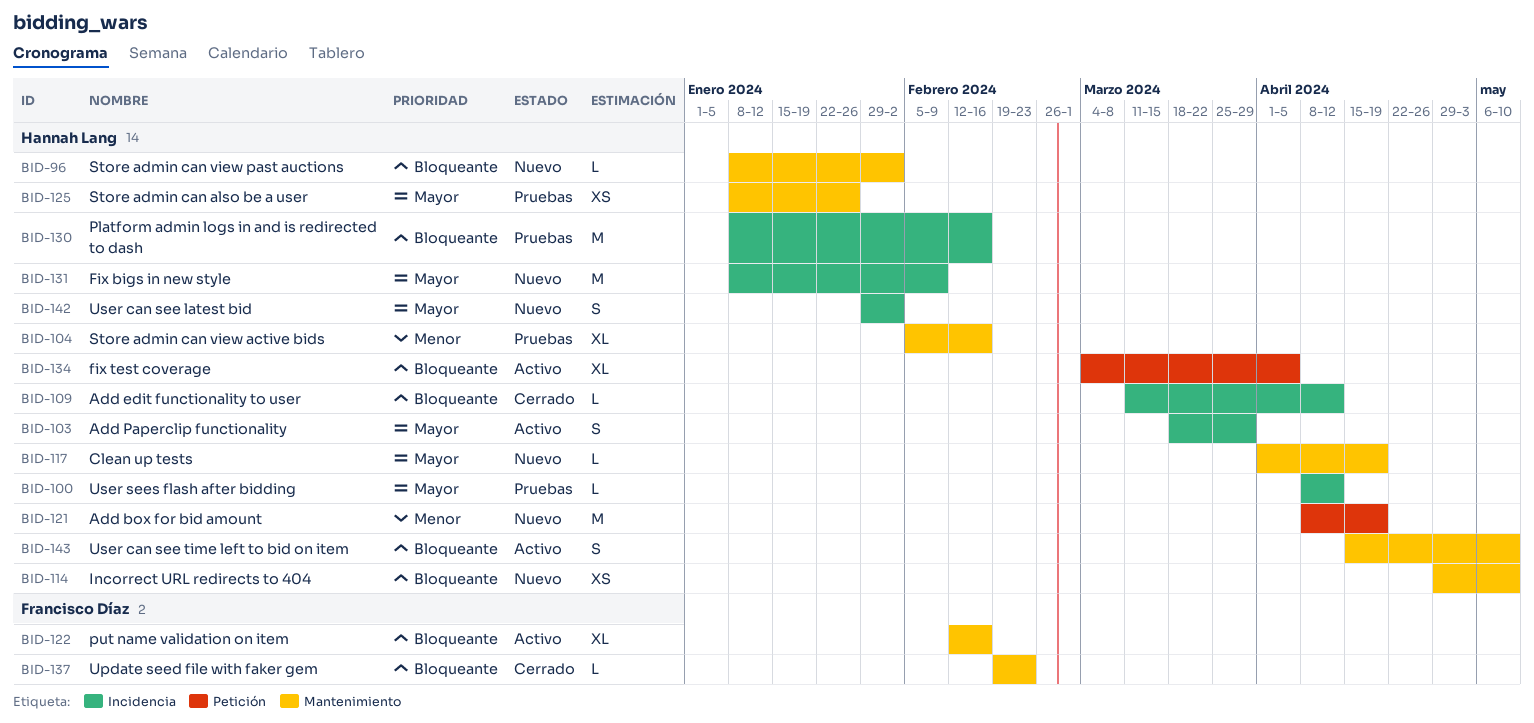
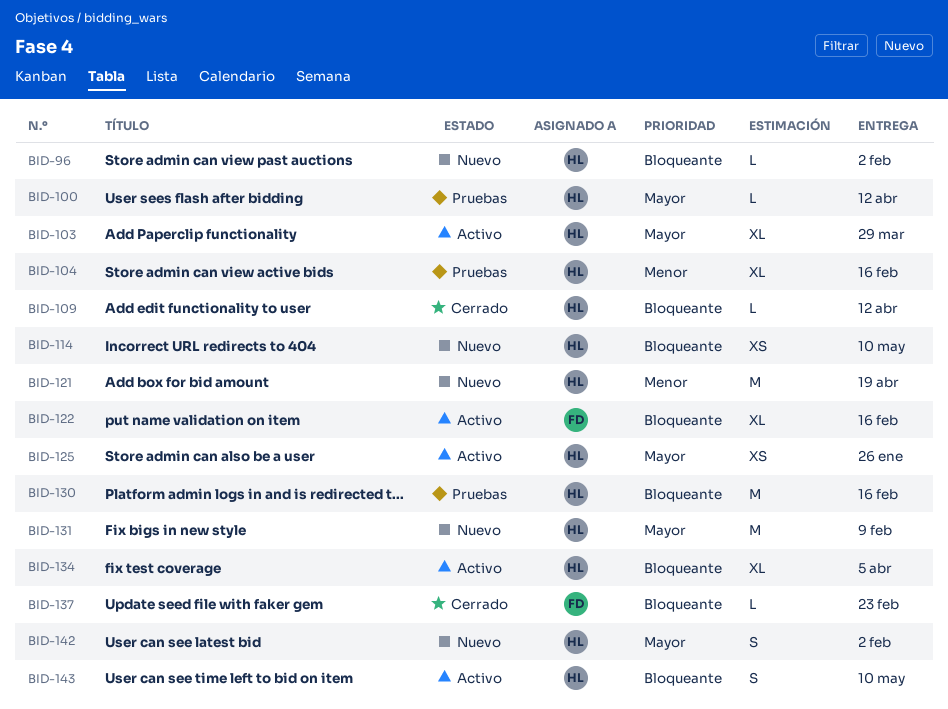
BID-103, estimate: S -> XL
BID-117: present -> none
BID-125, status: Pruebas -> Activo

